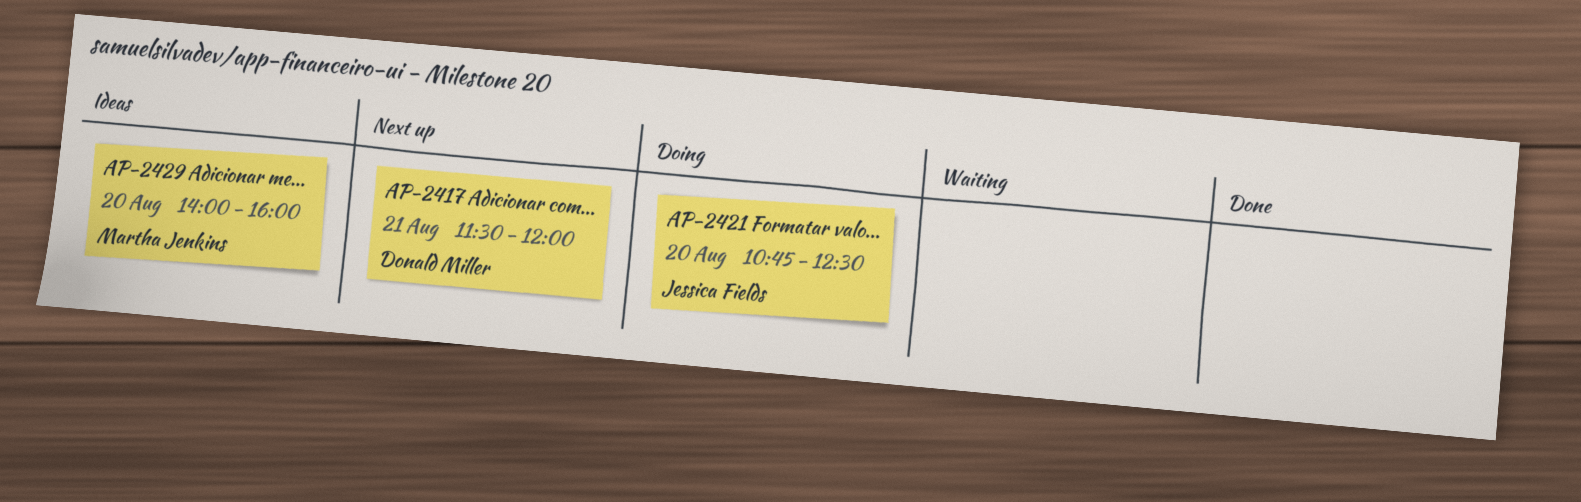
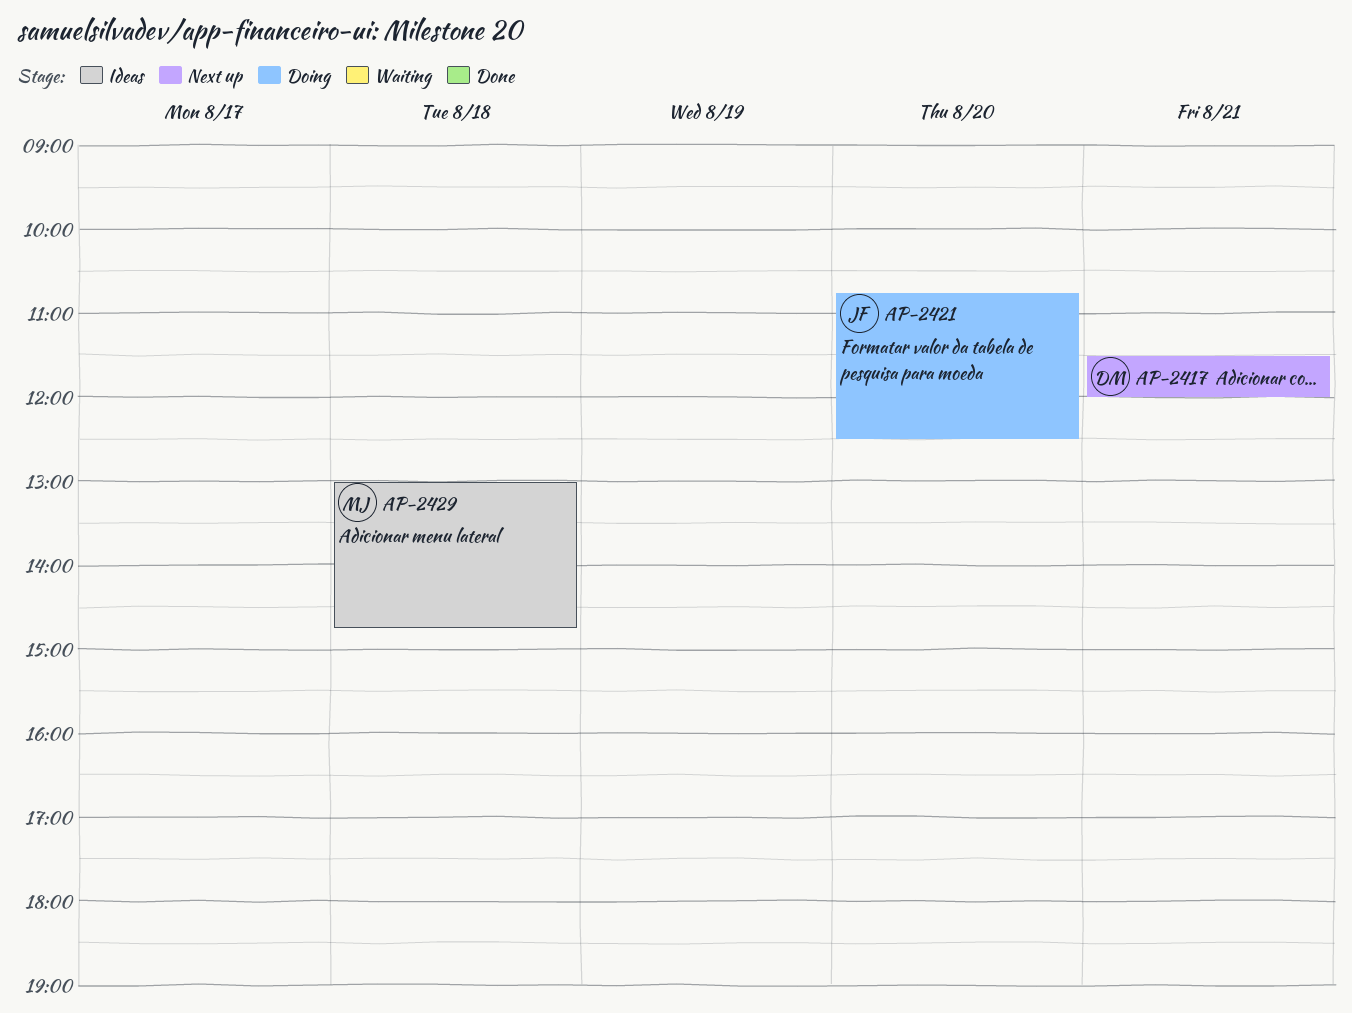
AP-2429, day: Aug 20 -> Aug 18
AP-2429, begins: 14:00 -> 13:00
AP-2429, ends: 16:00 -> 14:45

